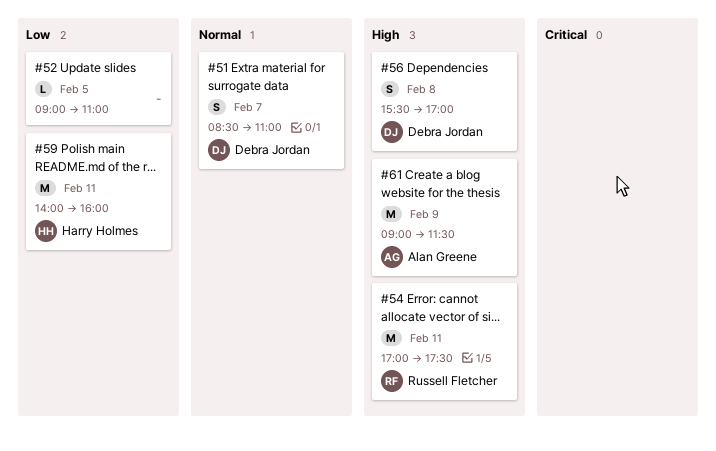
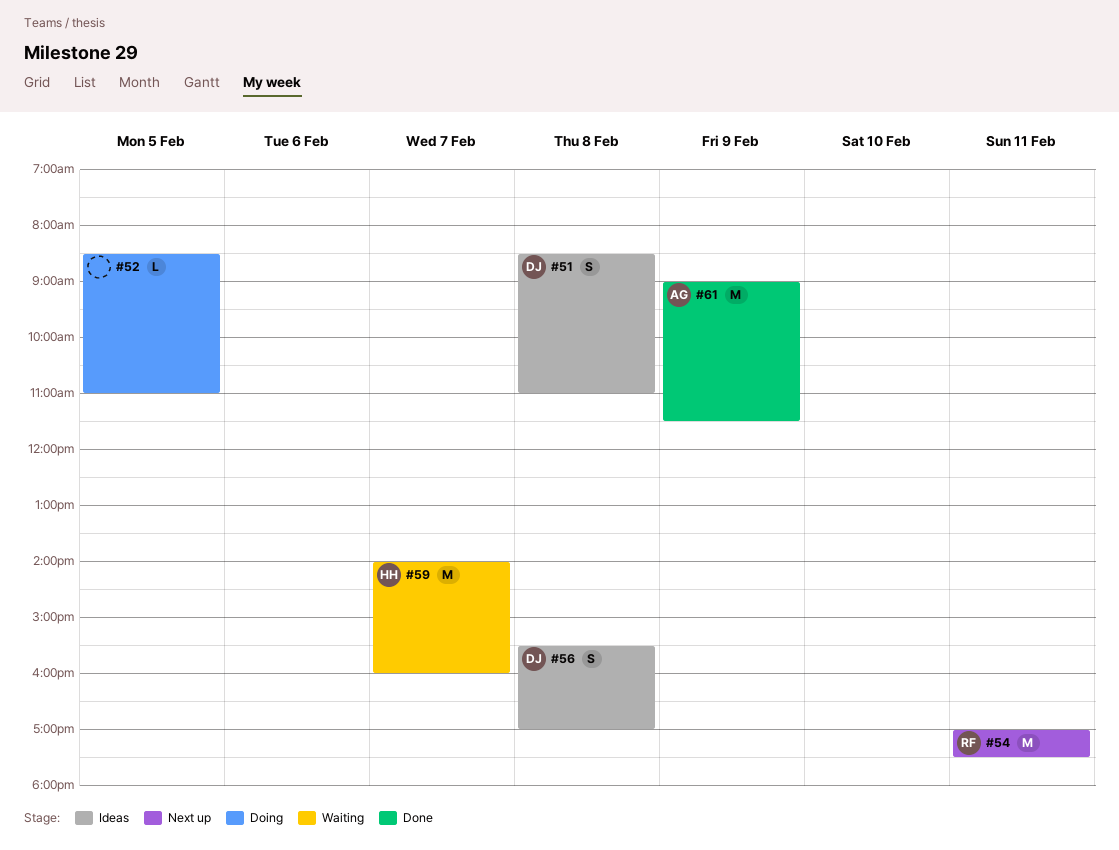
#51, day: Feb 7 -> Feb 8
#52, begins: 09:00 -> 08:30
#59, day: Feb 11 -> Feb 7

